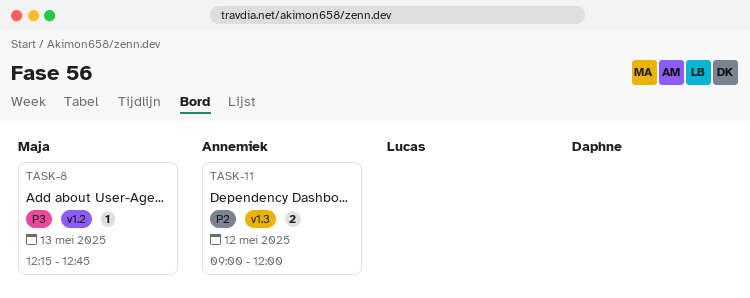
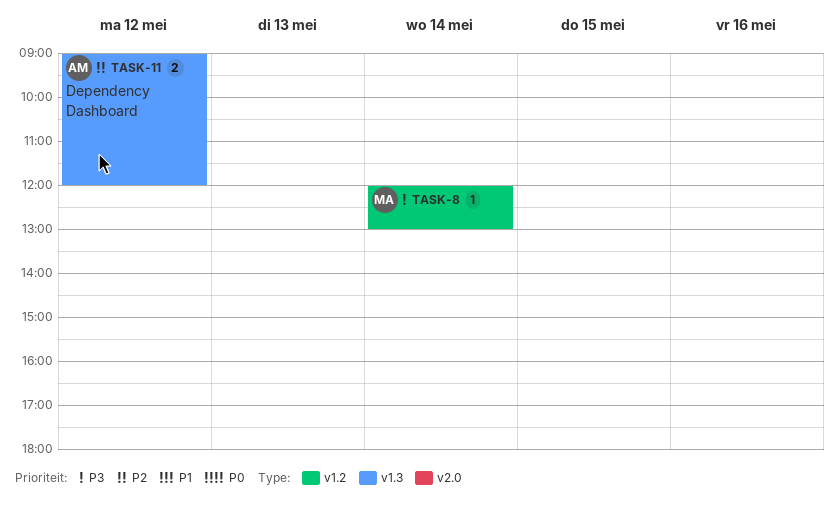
TASK-8, day: May 13 -> May 14
TASK-8, begins: 12:15 -> 12:00
TASK-8, ends: 12:45 -> 13:00

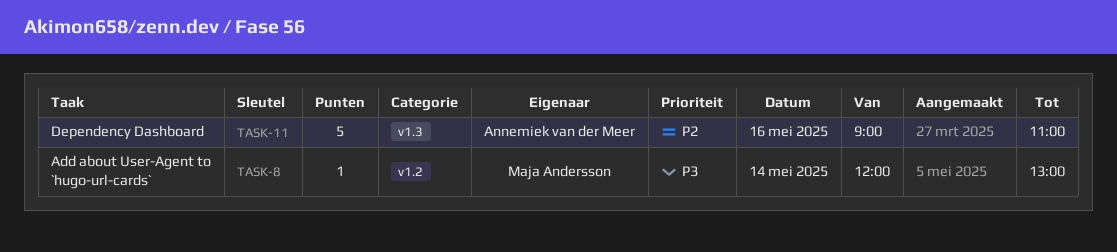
TASK-11, estimate: 2 -> 5
TASK-11, day: May 12 -> May 16
TASK-11, ends: 12:00 -> 11:00

